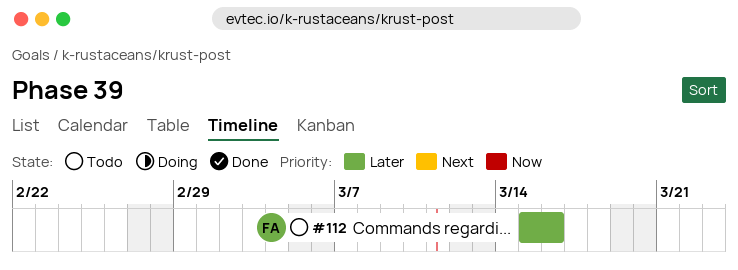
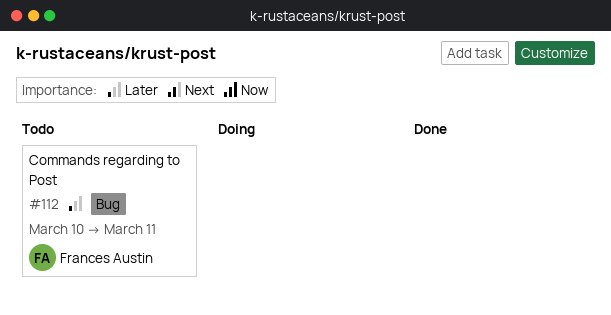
#112, start: Mar 15 -> Mar 10
#112, due: Mar 16 -> Mar 11

